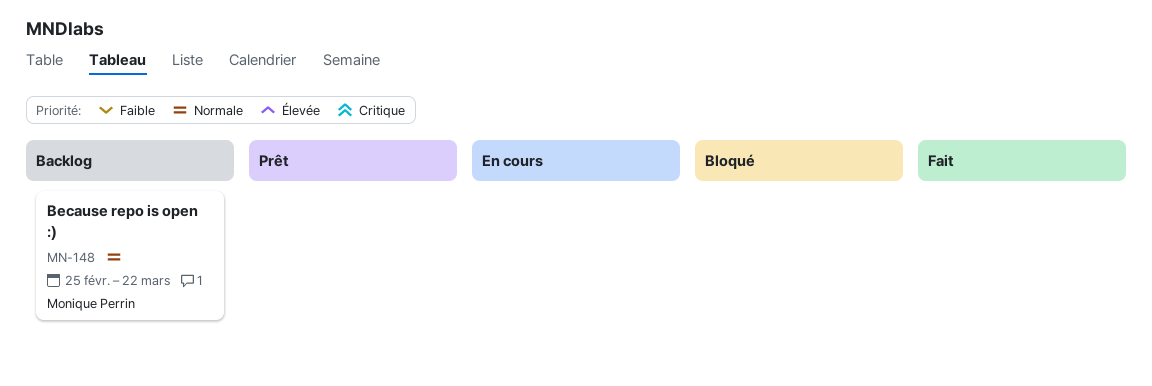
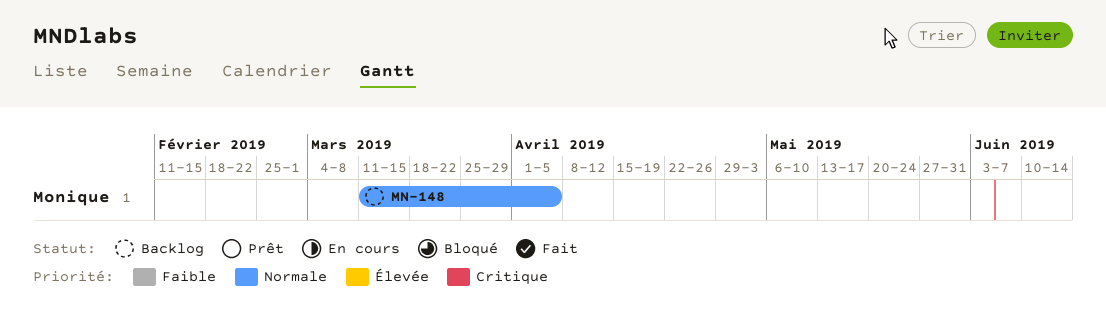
MN-148, start: Feb 25 -> Mar 11
MN-148, due: Mar 22 -> Apr 5

